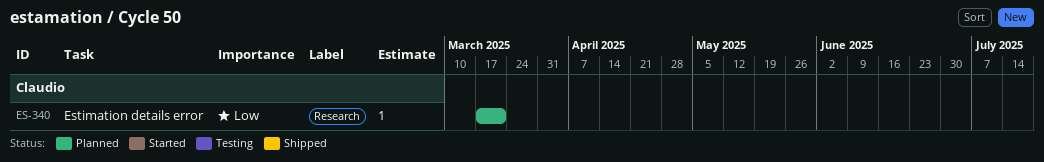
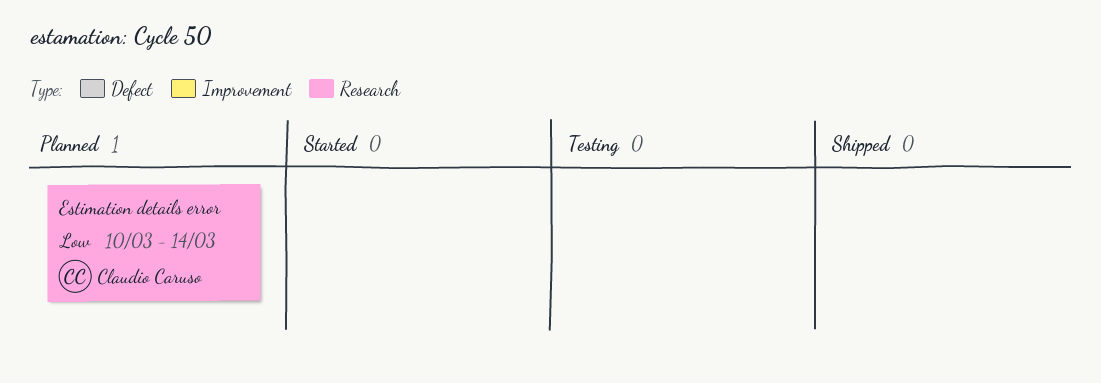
Estimation details error, start: Mar 17 -> Mar 10
Estimation details error, due: Mar 21 -> Mar 14

